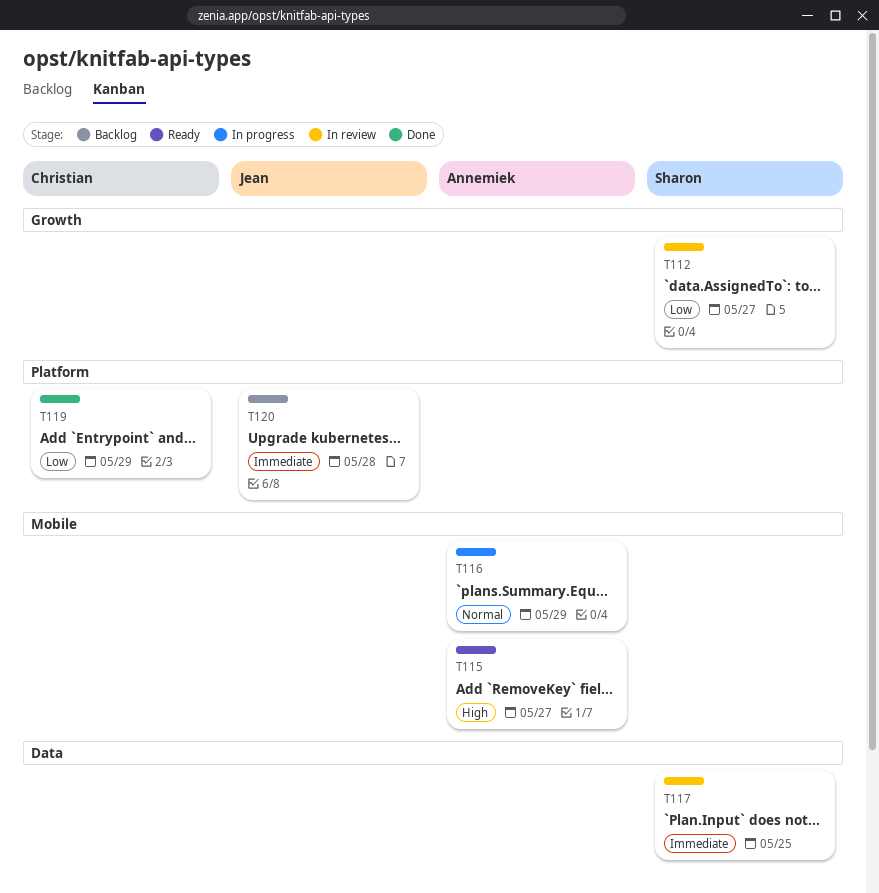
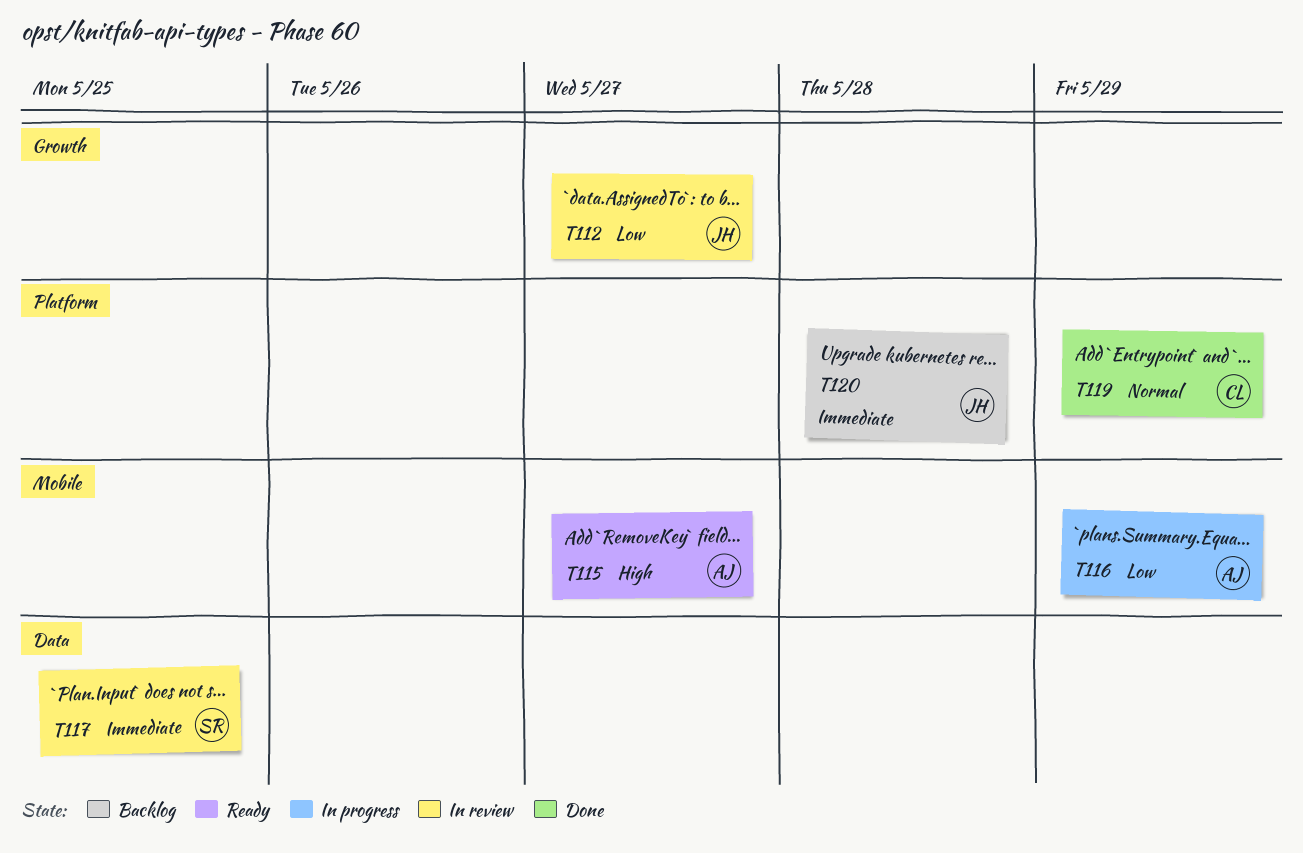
T112, owner: Sharon -> Jean
T116, priority: Normal -> Low
T119, priority: Low -> Normal

